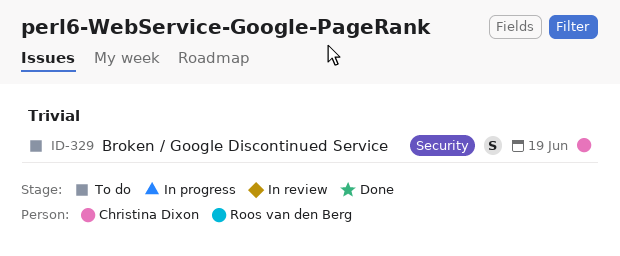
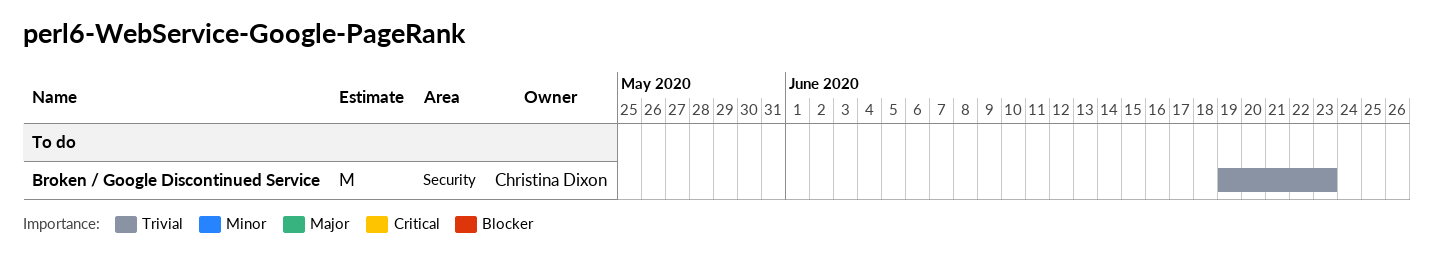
Broken / Google Discontinued Service, estimate: S -> M
Broken / Google Discontinued Service, due: Jun 19 -> Jun 23

